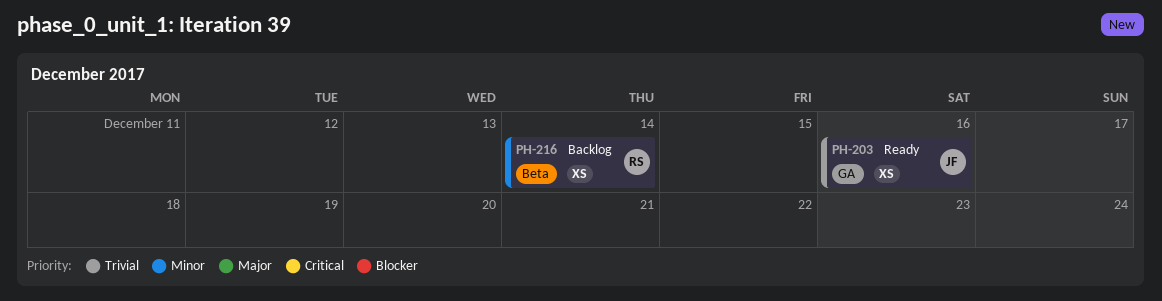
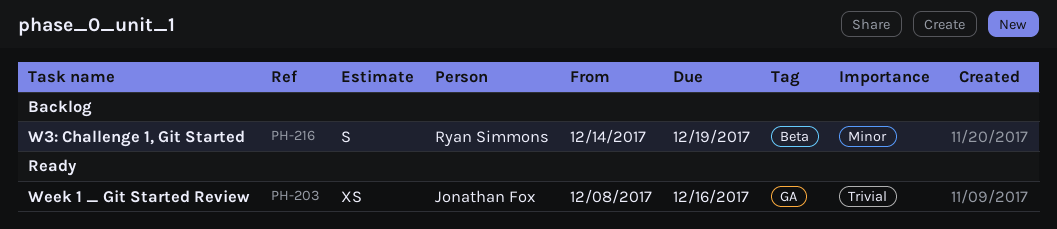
PH-216, estimate: XS -> S
PH-216, due: Dec 14 -> Dec 19

